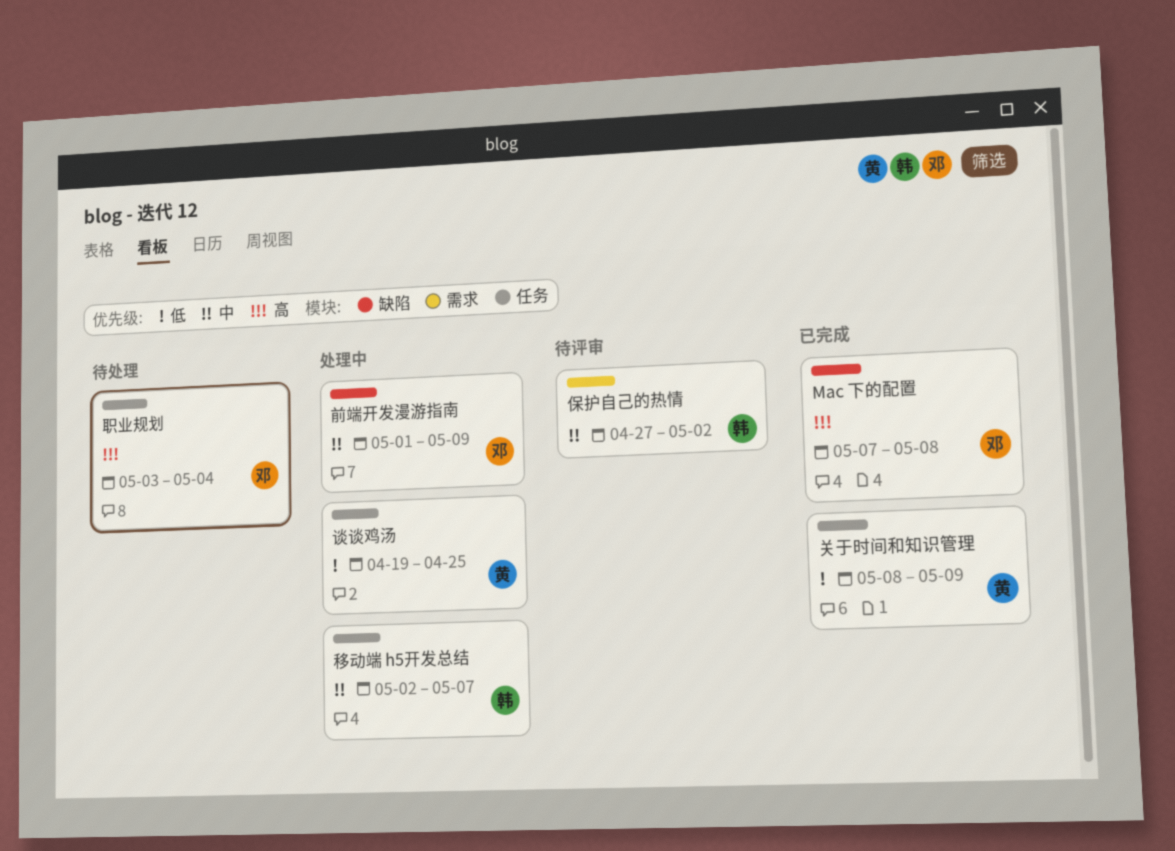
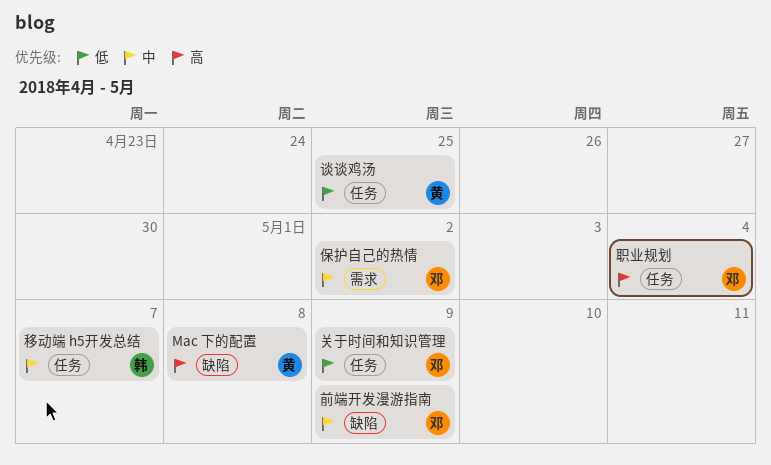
Mac 下的配置, owner: 邓 -> 黄
保护自己的热情, owner: 韩 -> 邓
关于时间和知识管理, owner: 黄 -> 邓

